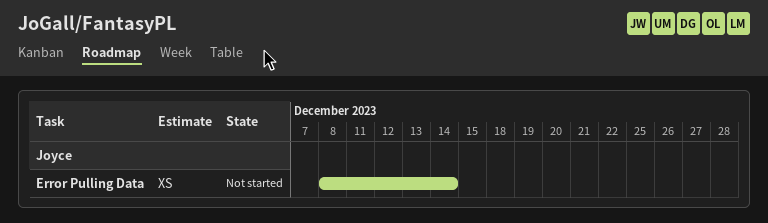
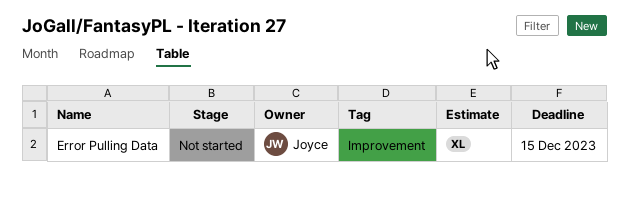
Error Pulling Data, estimate: XS -> XL
Error Pulling Data, due: Dec 14 -> Dec 15

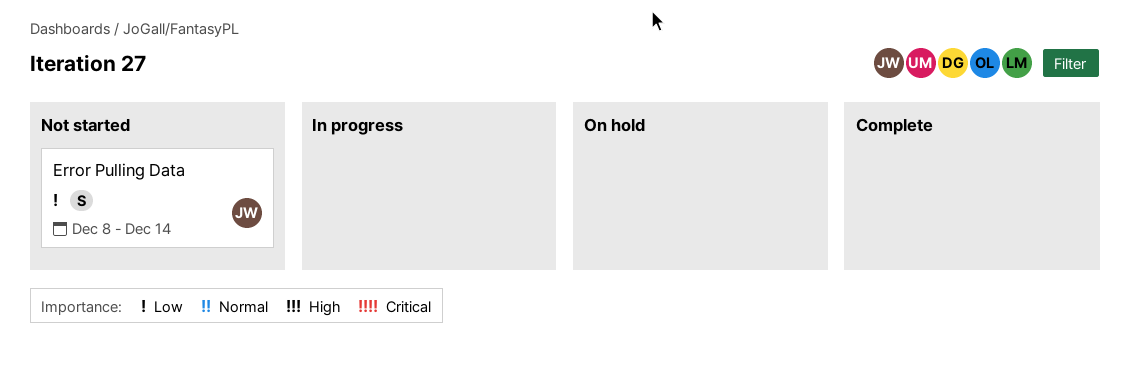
Error Pulling Data, estimate: XL -> S
Error Pulling Data, due: Dec 15 -> Dec 14

